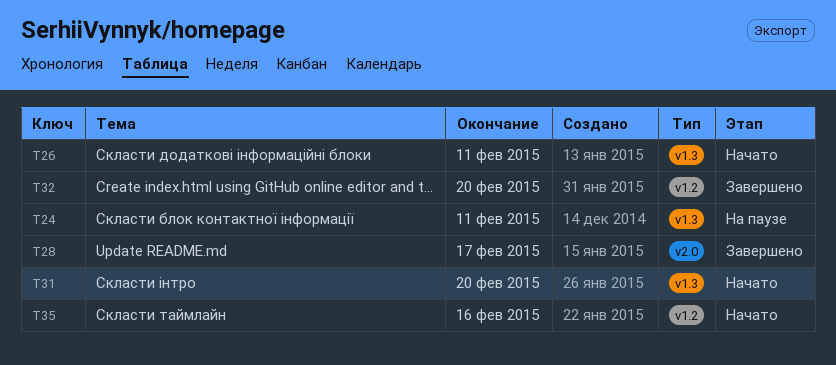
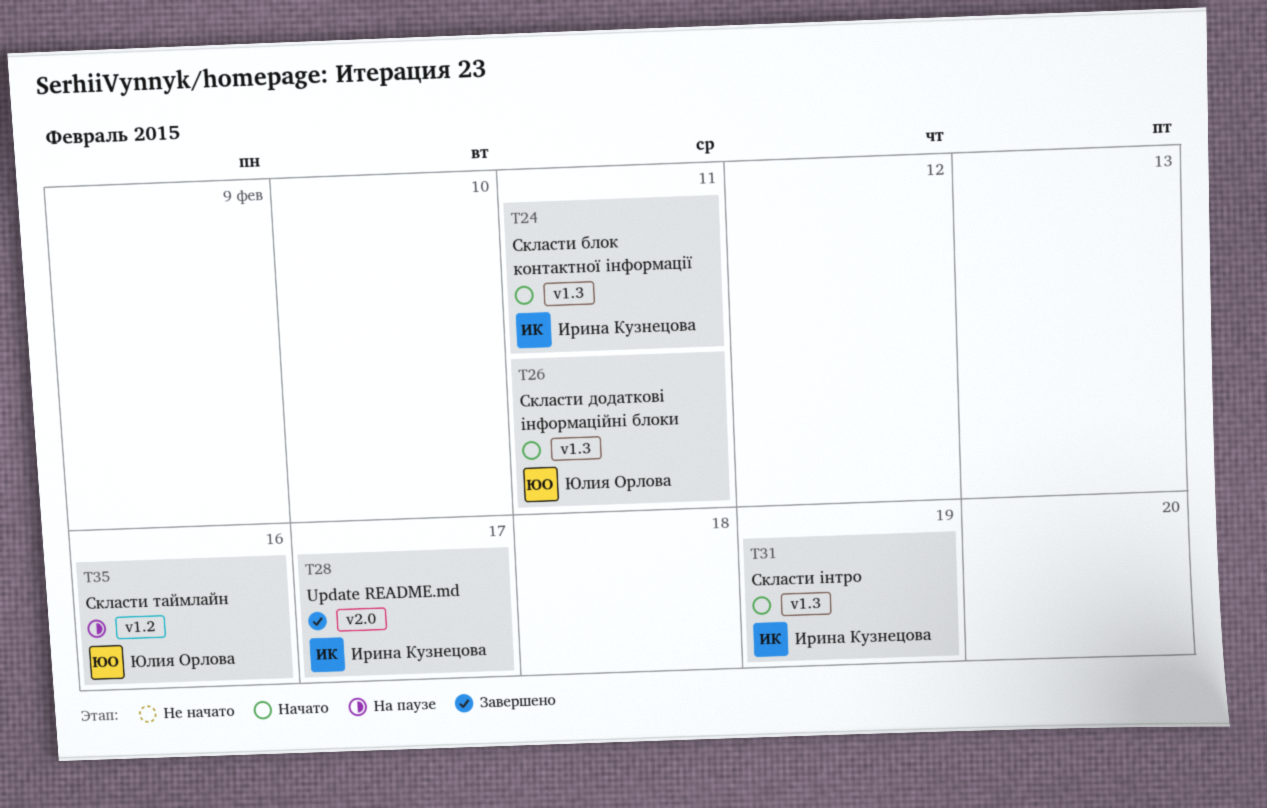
T24, status: На паузе -> Начато
T31, due: Feb 20 -> Feb 19
T32: present -> none
T35, status: Начато -> На паузе

